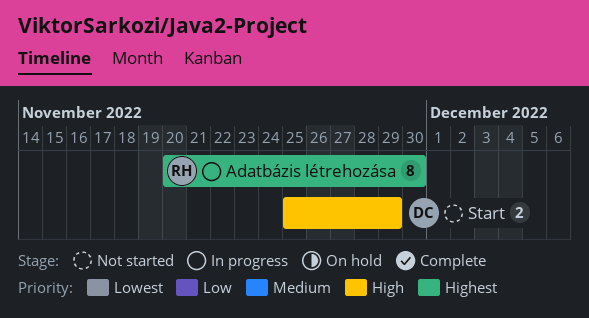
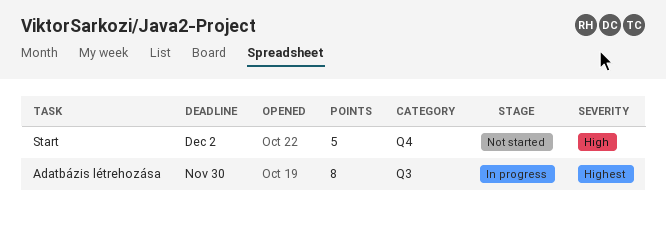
Start, estimate: 2 -> 5
Start, due: Nov 29 -> Dec 2

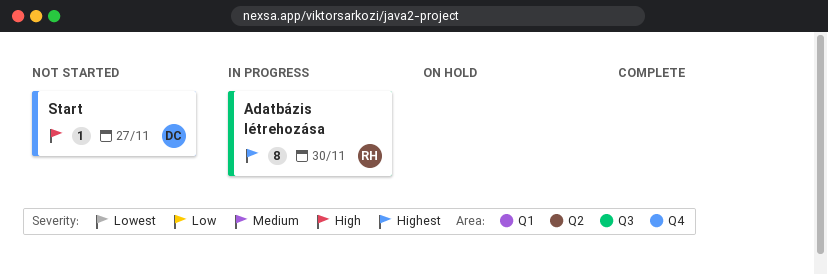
Start, estimate: 5 -> 1
Start, due: Dec 2 -> Nov 27

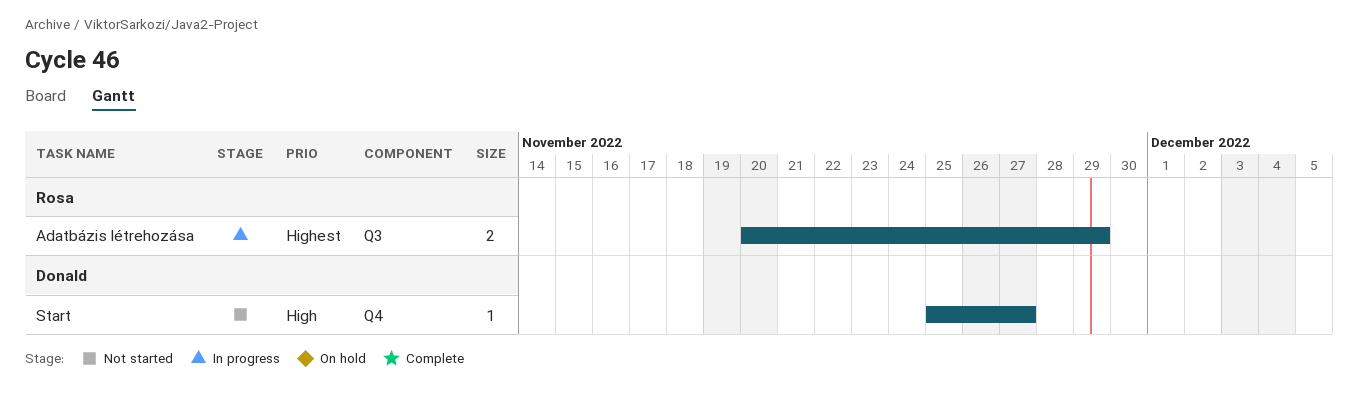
Adatbázis létrehozása, estimate: 8 -> 2
Adatbázis létrehozása, due: Nov 30 -> Nov 29

